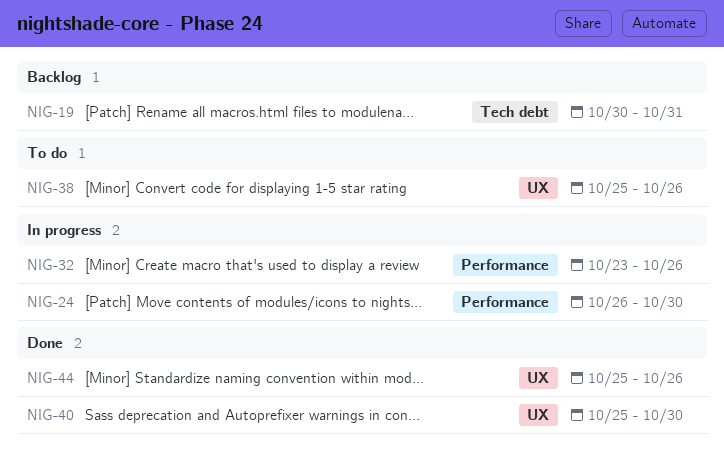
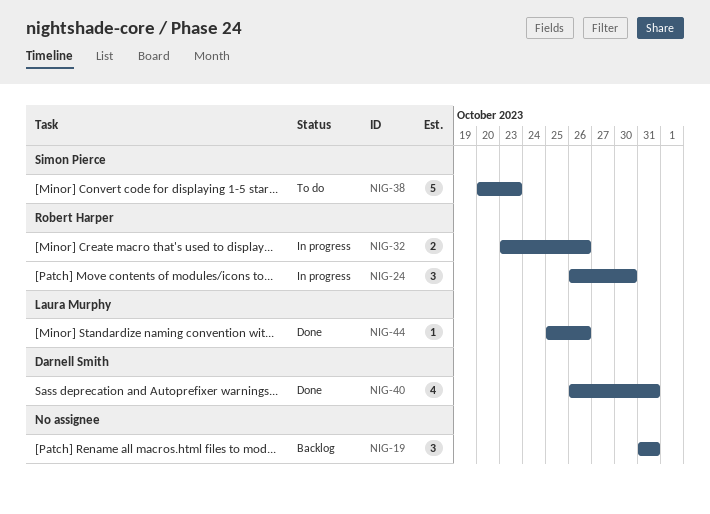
NIG-19, start: Oct 30 -> Oct 31
NIG-38, start: Oct 25 -> Oct 20
NIG-38, due: Oct 26 -> Oct 23
NIG-40, start: Oct 25 -> Oct 26
NIG-40, due: Oct 30 -> Oct 31

